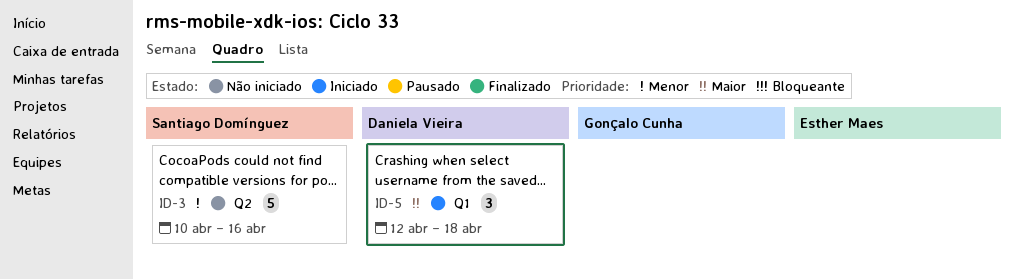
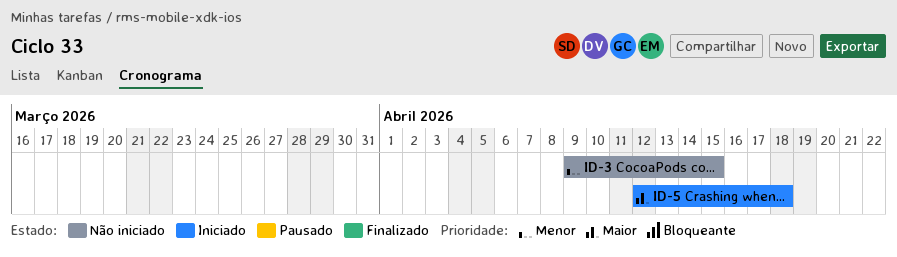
ID-3, start: Apr 10 -> Apr 9
ID-3, due: Apr 16 -> Apr 15

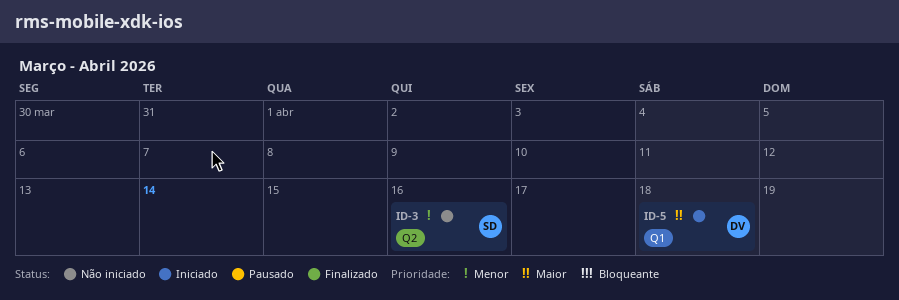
ID-3, due: Apr 15 -> Apr 16

